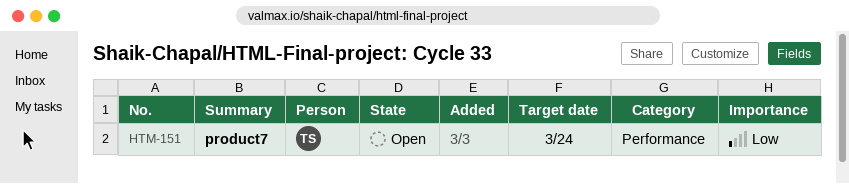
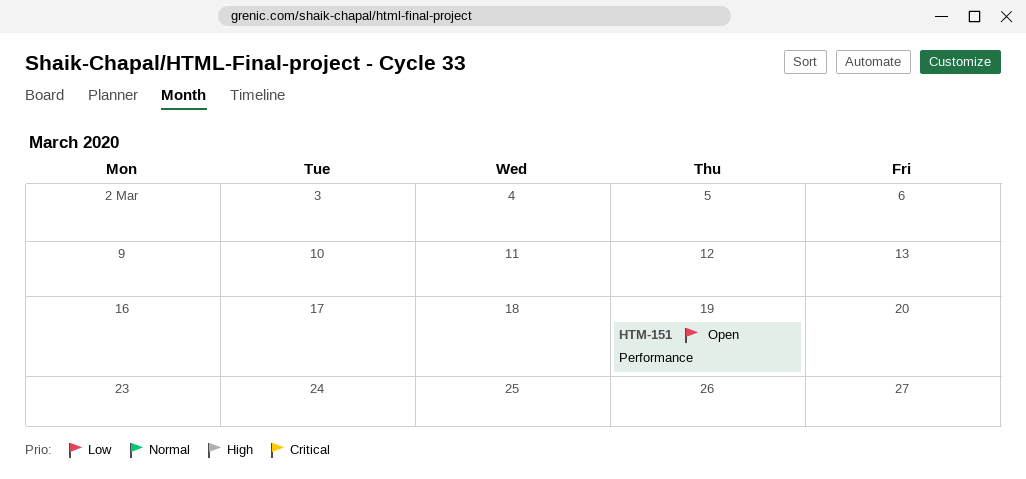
HTM-151, due: Mar 24 -> Mar 19

